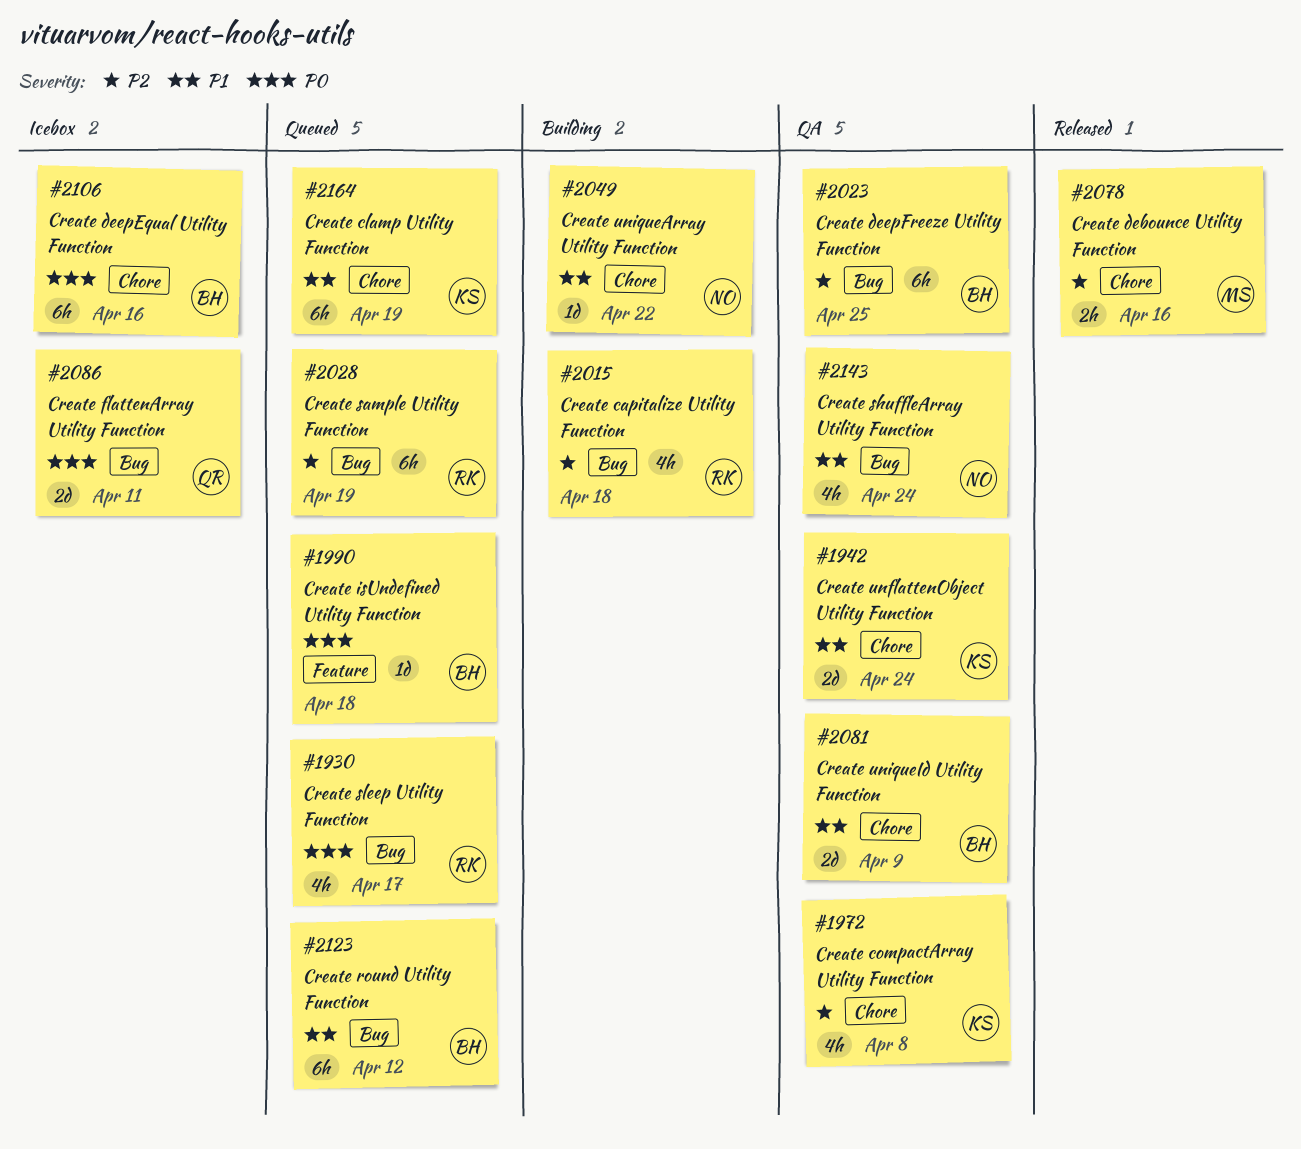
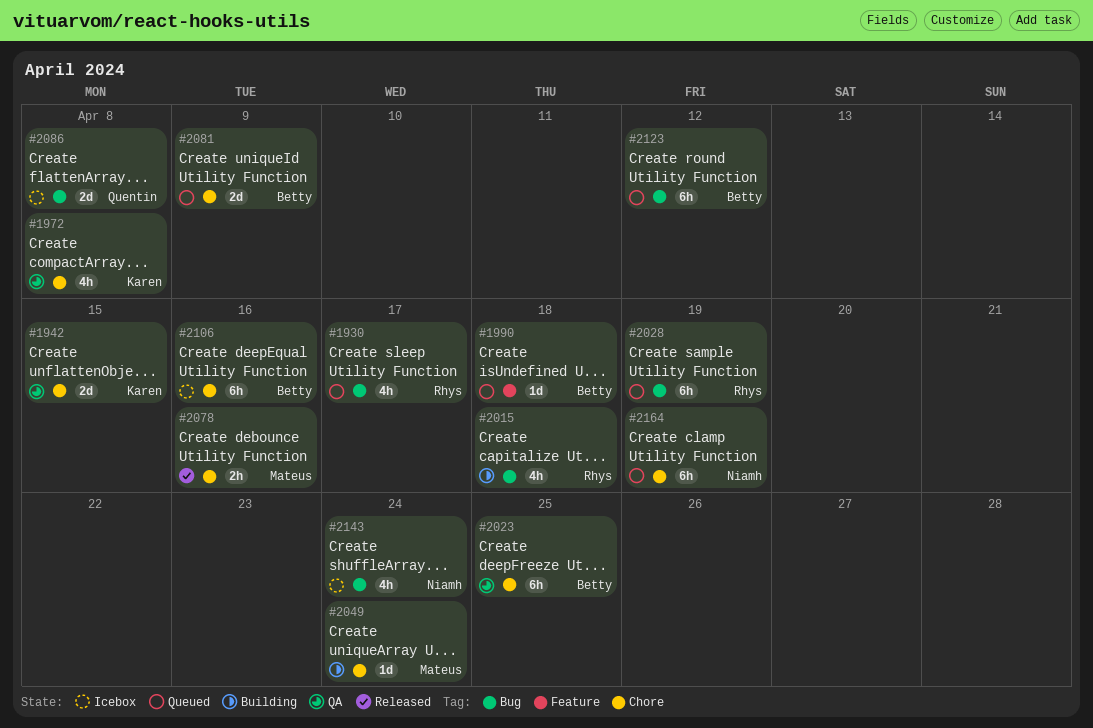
#1942, due: Apr 24 -> Apr 15
#2023, label: Bug -> Chore
#2049, owner: Niamh -> Mateus
#2049, due: Apr 22 -> Apr 24
#2081, status: QA -> Queued
#2086, due: Apr 11 -> Apr 8
#2143, status: QA -> Icebox
#2164, owner: Karen -> Niamh

